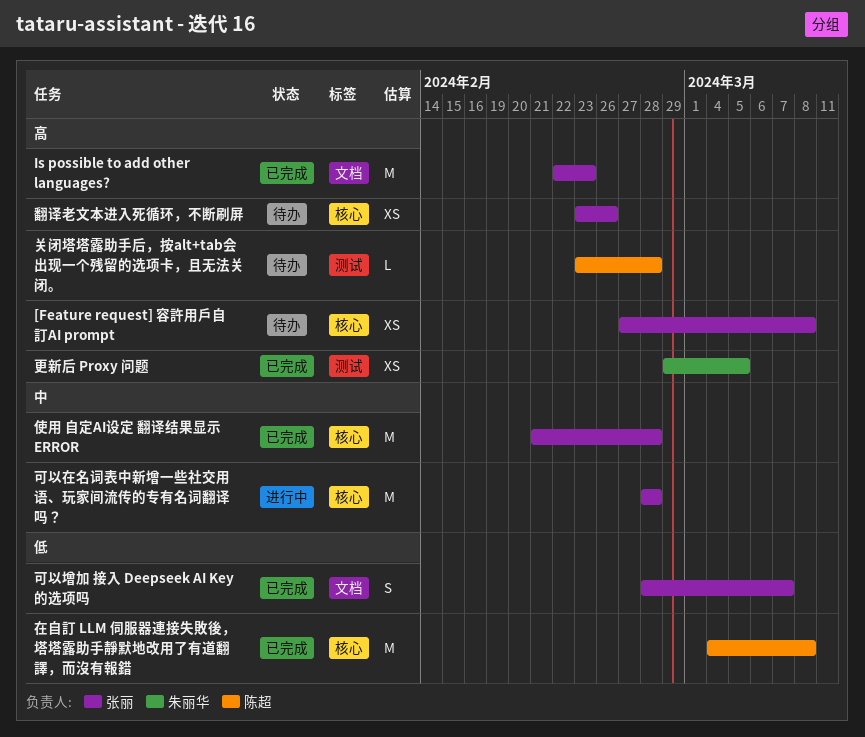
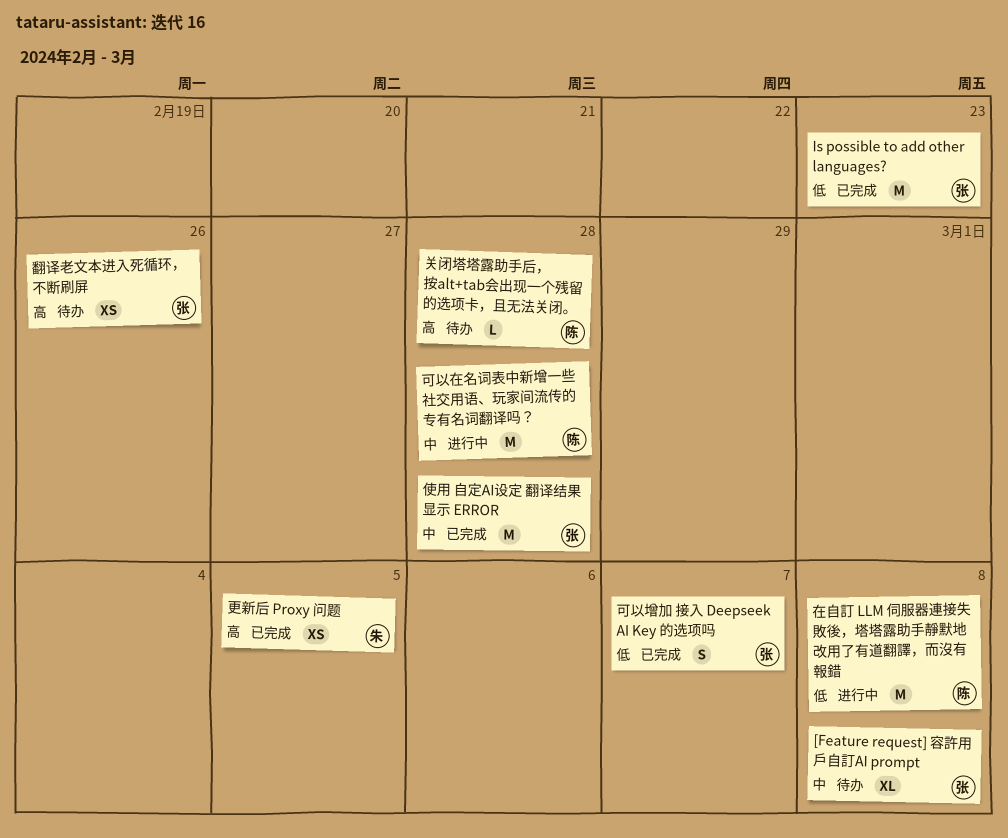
[Feature request] 容許用戶自訂AI prompt, priority: 高 -> 中
[Feature request] 容許用戶自訂AI prompt, estimate: XS -> XL
Is possible to add other languages?, priority: 高 -> 低
可以在名词表中新增一些社交用语、玩家间流传的专有名词翻译吗？, owner: 张丽 -> 陈超
在自訂 LLM 伺服器連接失敗後，塔塔露助手靜默地改用了有道翻譯，而沒有報錯, status: 已完成 -> 进行中

